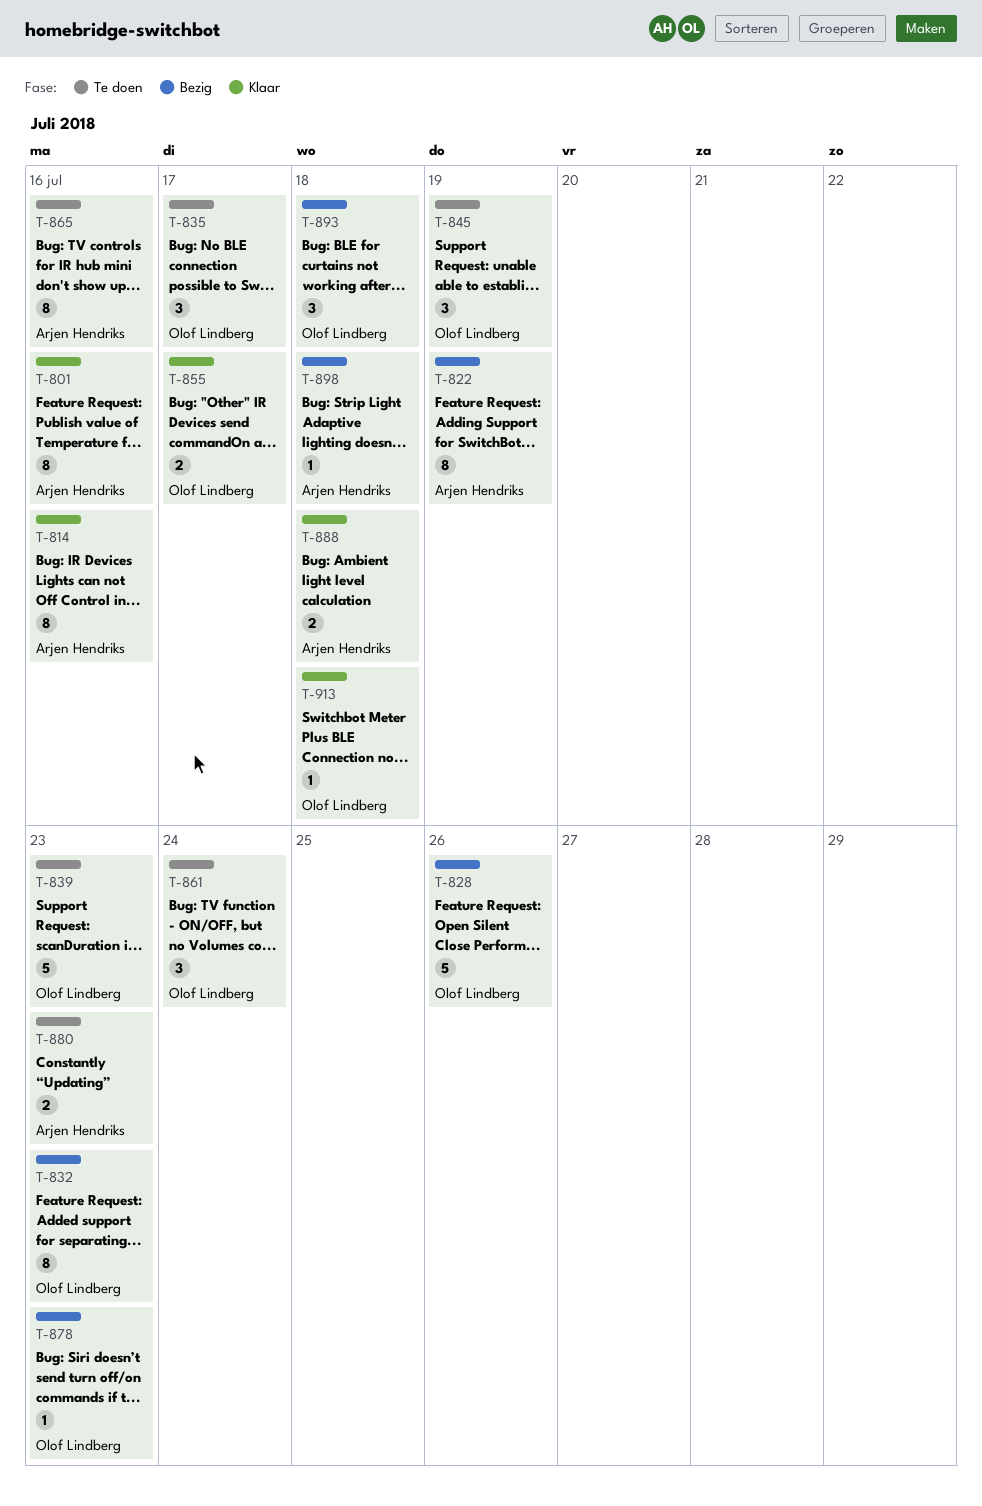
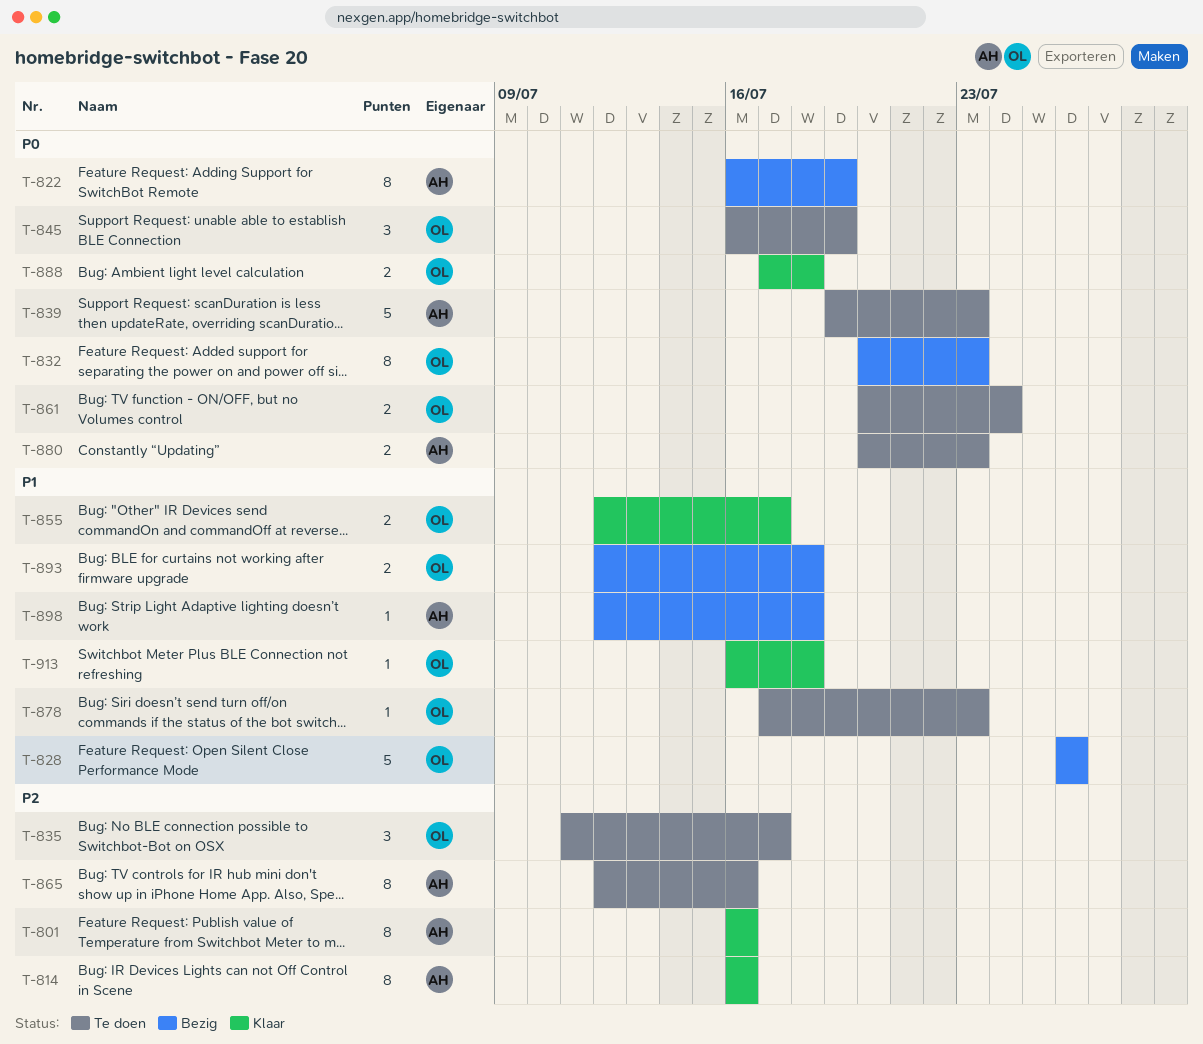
T-839, owner: Olof Lindberg -> Arjen Hendriks
T-861, estimate: 3 -> 2
T-878, status: Bezig -> Te doen
T-888, owner: Arjen Hendriks -> Olof Lindberg
T-893, estimate: 3 -> 2

